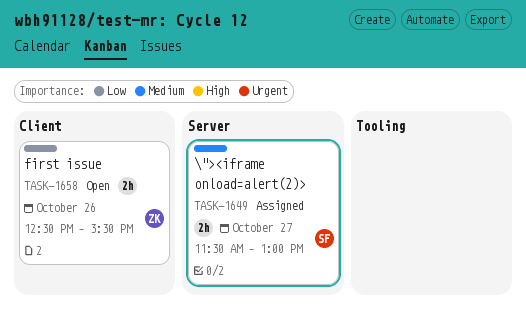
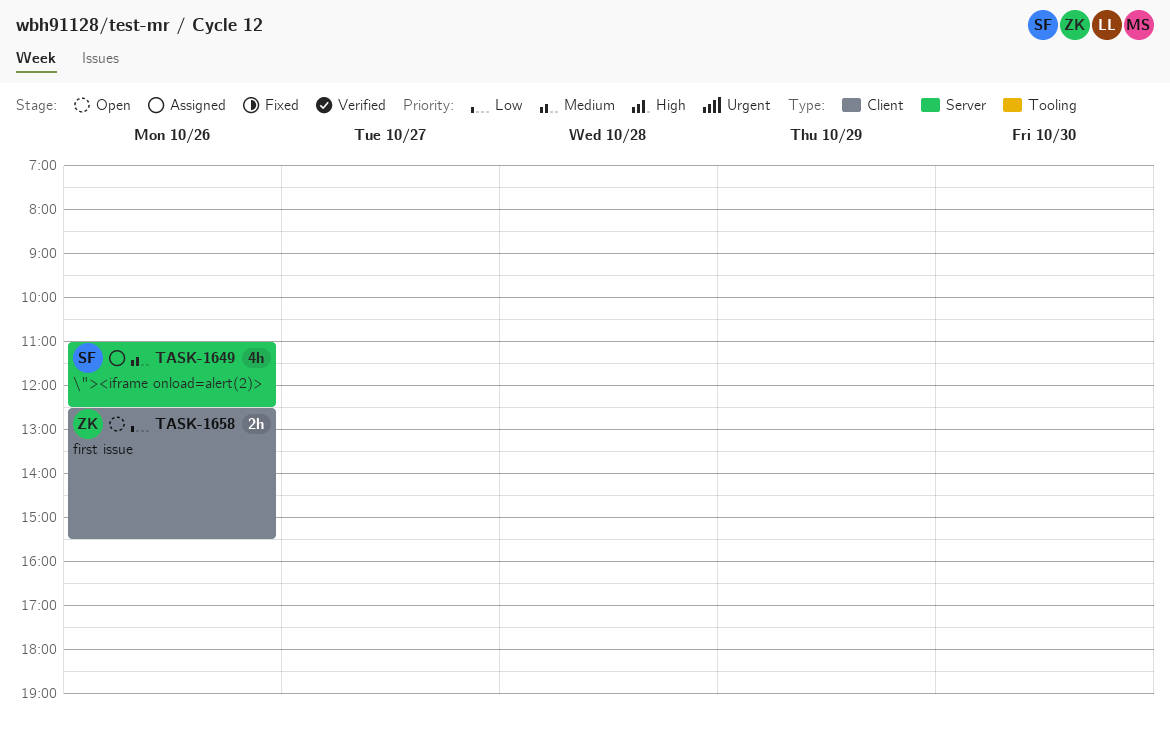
TASK-1649, estimate: 2h -> 4h
TASK-1649, day: Oct 27 -> Oct 26
TASK-1649, begins: 11:30 -> 11:00
TASK-1649, ends: 13:00 -> 12:30

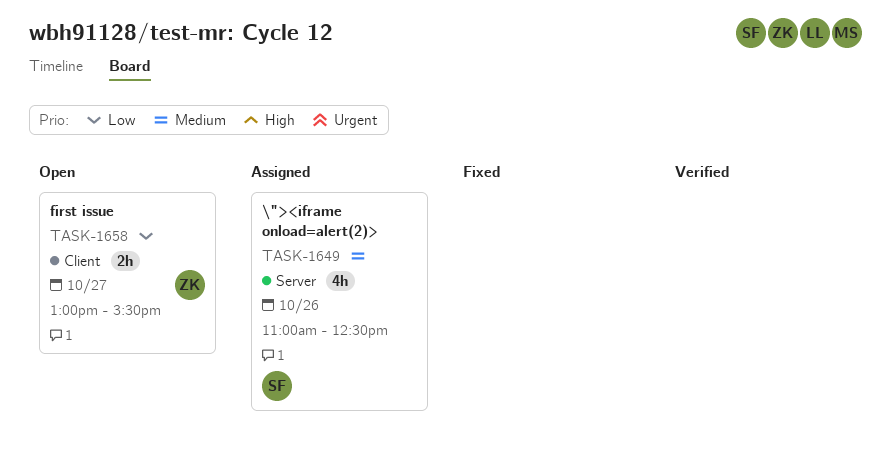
TASK-1658, day: Oct 26 -> Oct 27
TASK-1658, begins: 12:30 -> 13:00

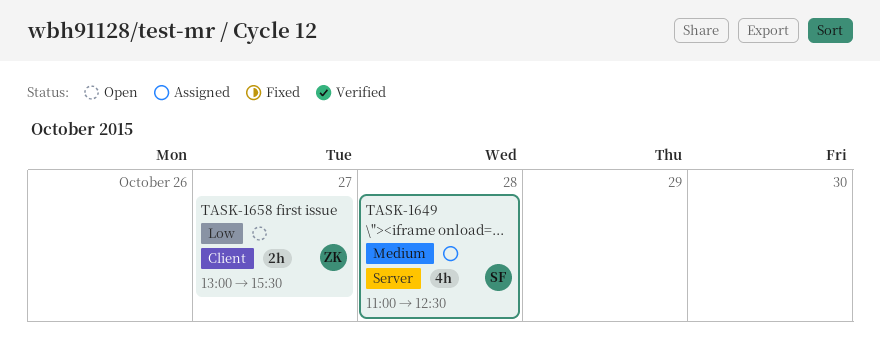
TASK-1649, day: Oct 26 -> Oct 28

